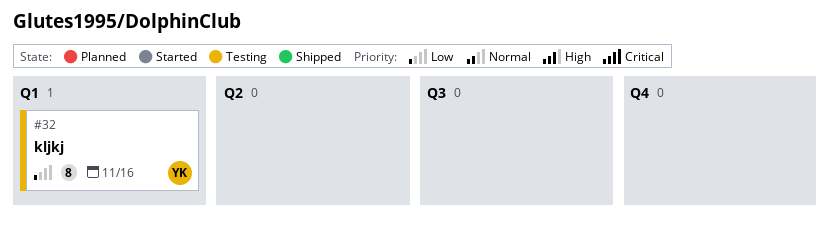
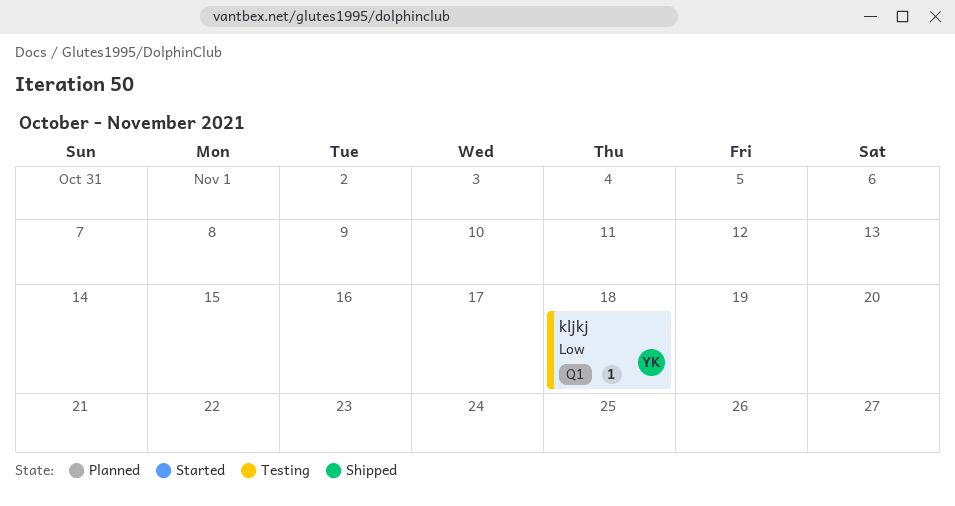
kljkj, estimate: 8 -> 1
kljkj, due: Nov 16 -> Nov 18

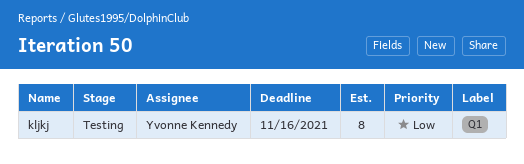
kljkj, estimate: 1 -> 8
kljkj, due: Nov 18 -> Nov 16

